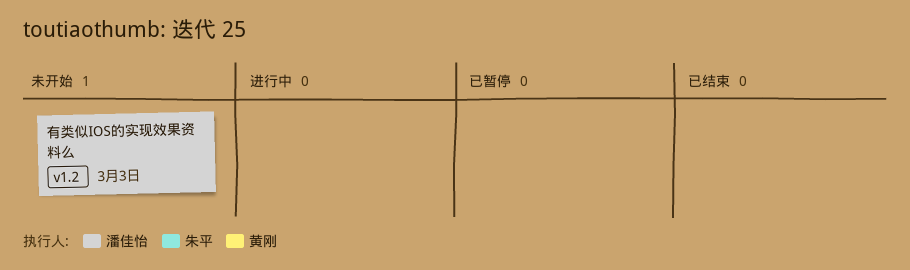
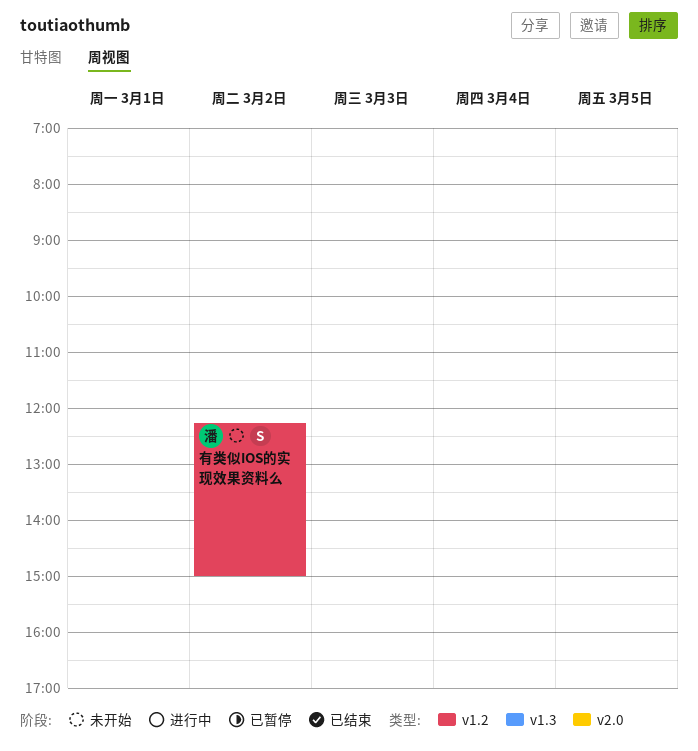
有类似IOS的实现效果资料么, day: Mar 3 -> Mar 2

